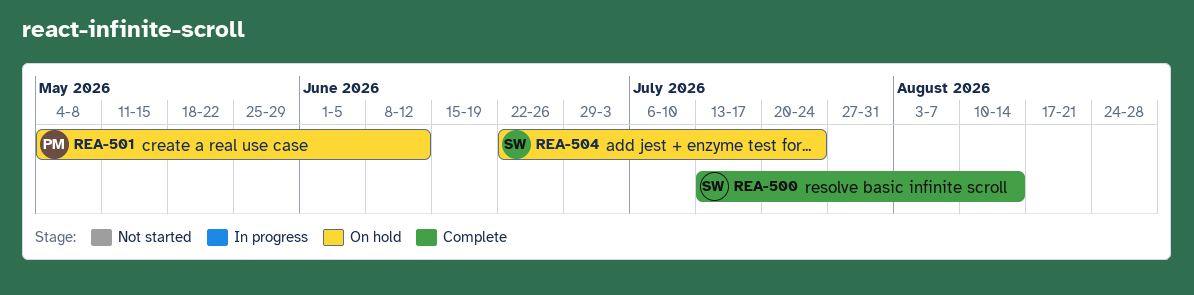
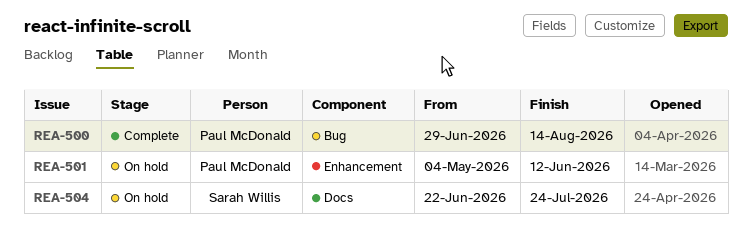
REA-500, owner: Sarah Willis -> Paul McDonald
REA-500, start: Jul 13 -> Jun 29

